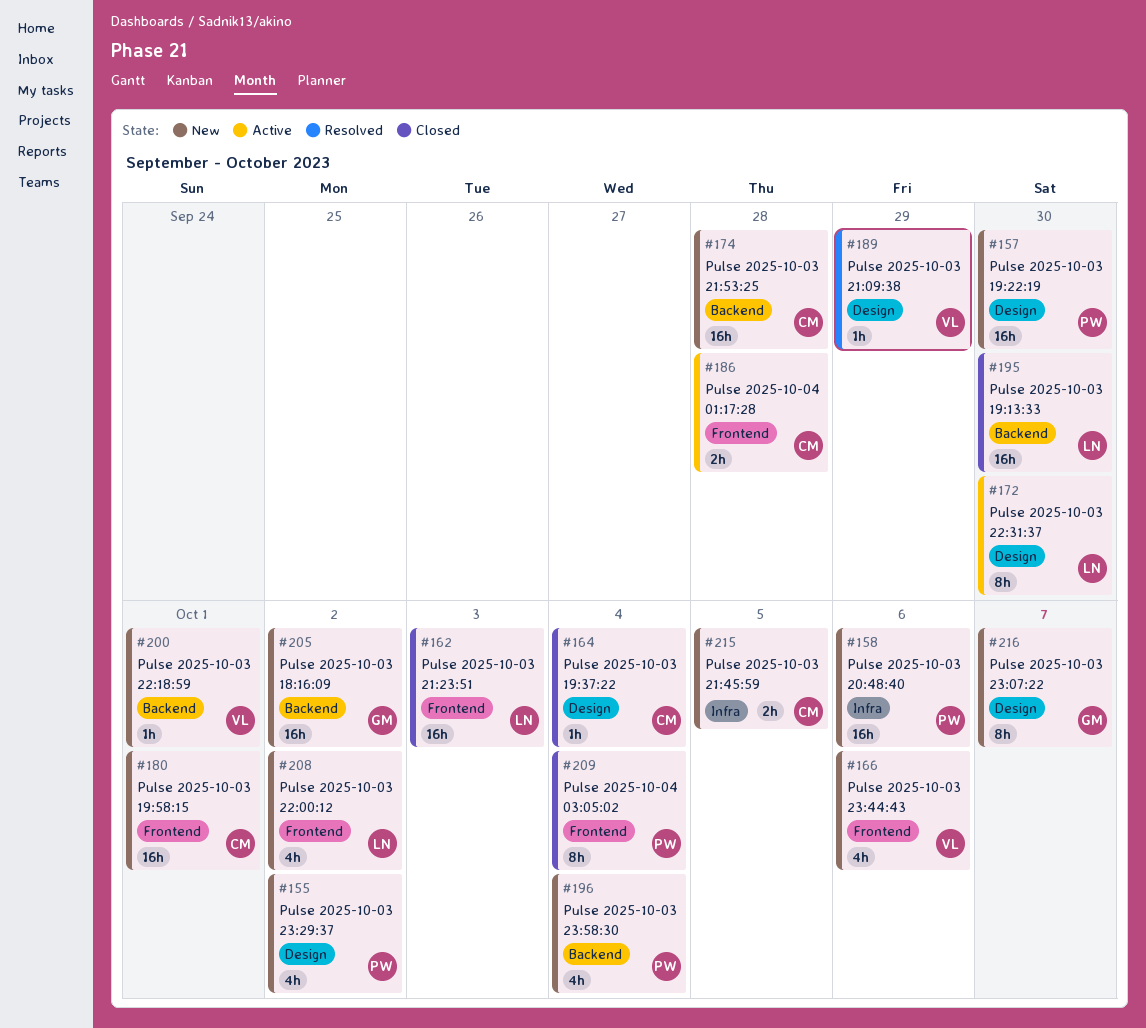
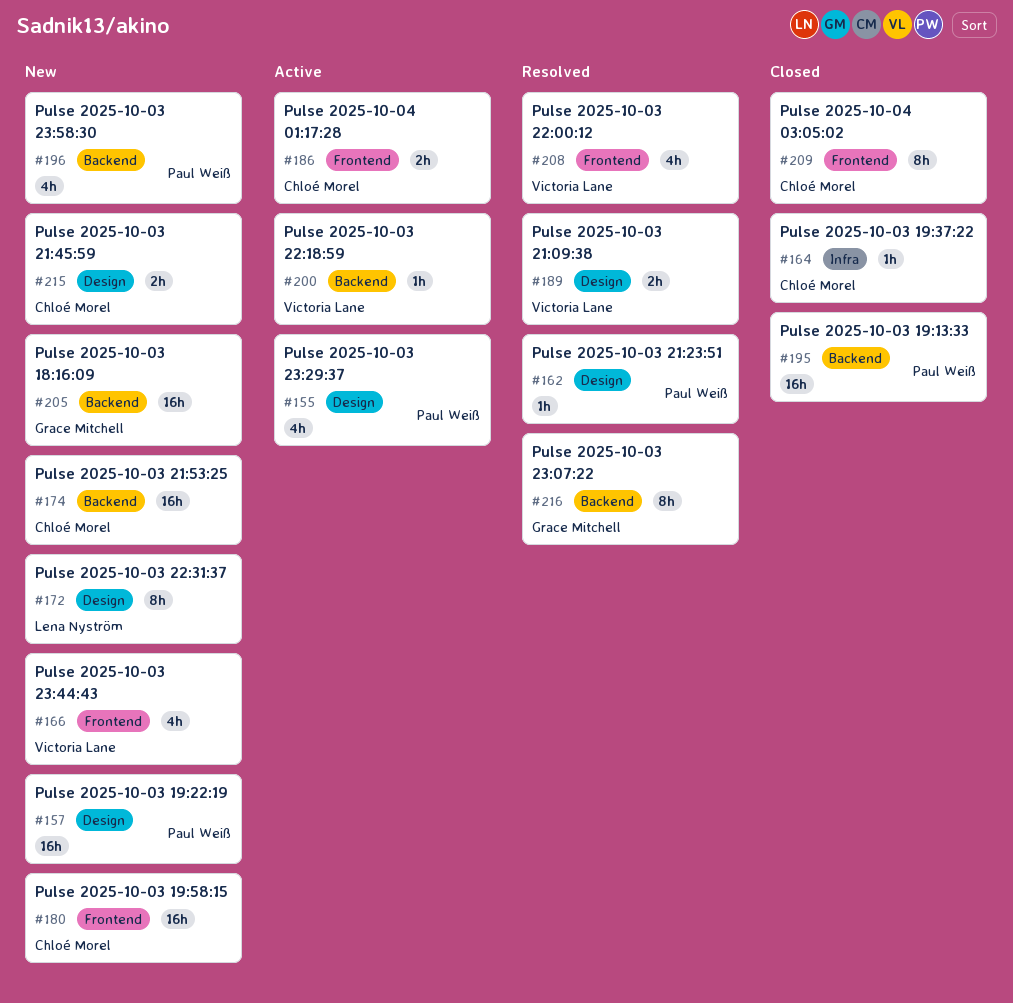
#155, status: New -> Active
#158: present -> none
#162, status: Closed -> Resolved
#162, owner: Lena Nyström -> Paul Weiß
#162, label: Frontend -> Design
#162, estimate: 16h -> 1h
#164, label: Design -> Infra
#172, status: Active -> New
#189, estimate: 1h -> 2h
#195, owner: Lena Nyström -> Paul Weiß
#200, status: New -> Active
#208, status: New -> Resolved
#208, owner: Lena Nyström -> Victoria Lane
#209, owner: Paul Weiß -> Chloé Morel
#215, label: Infra -> Design
#216, status: New -> Resolved
#216, label: Design -> Backend

